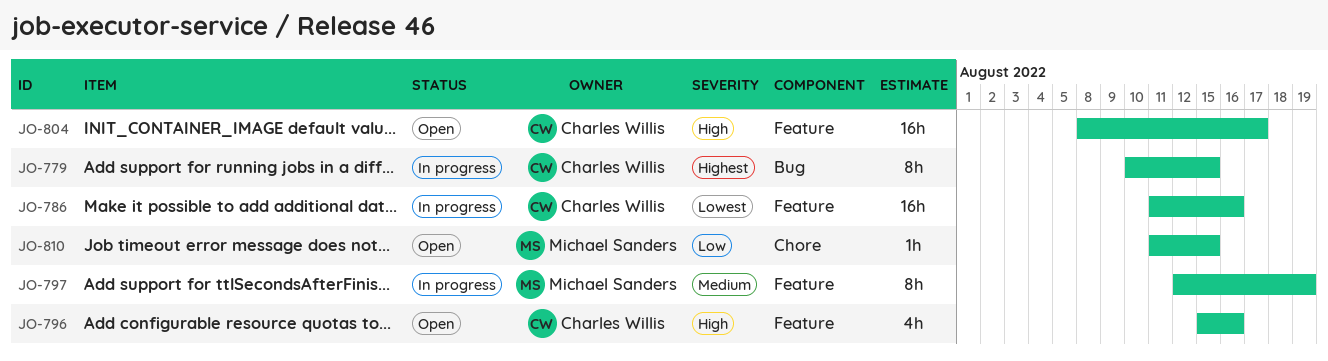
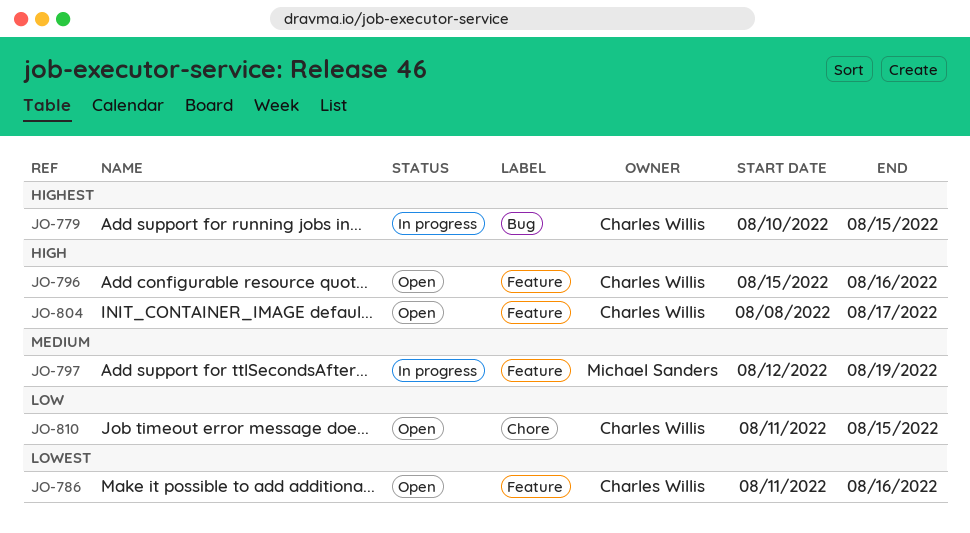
JO-786, status: In progress -> Open
JO-810, owner: Michael Sanders -> Charles Willis

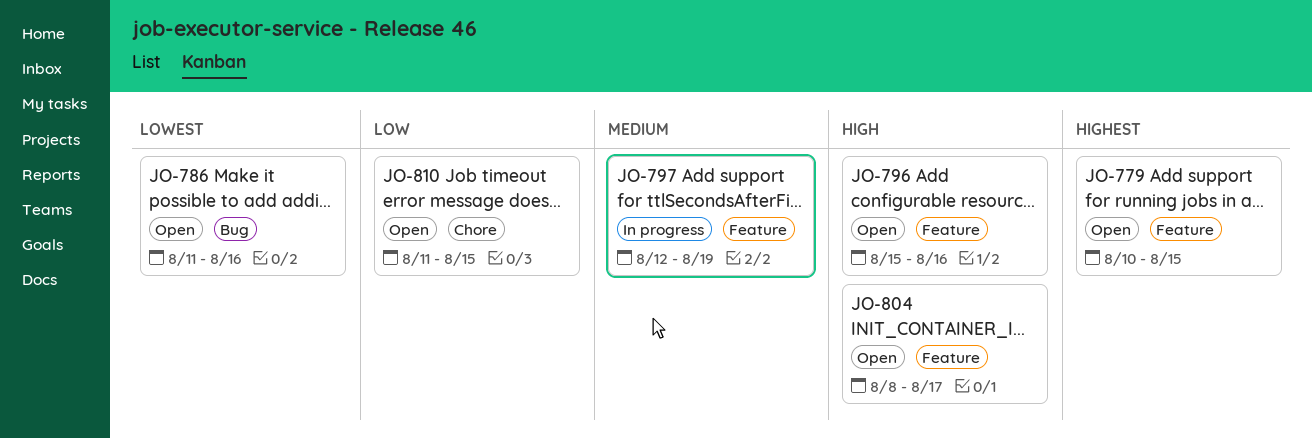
JO-779, status: In progress -> Open
JO-779, label: Bug -> Feature
JO-786, label: Feature -> Bug

